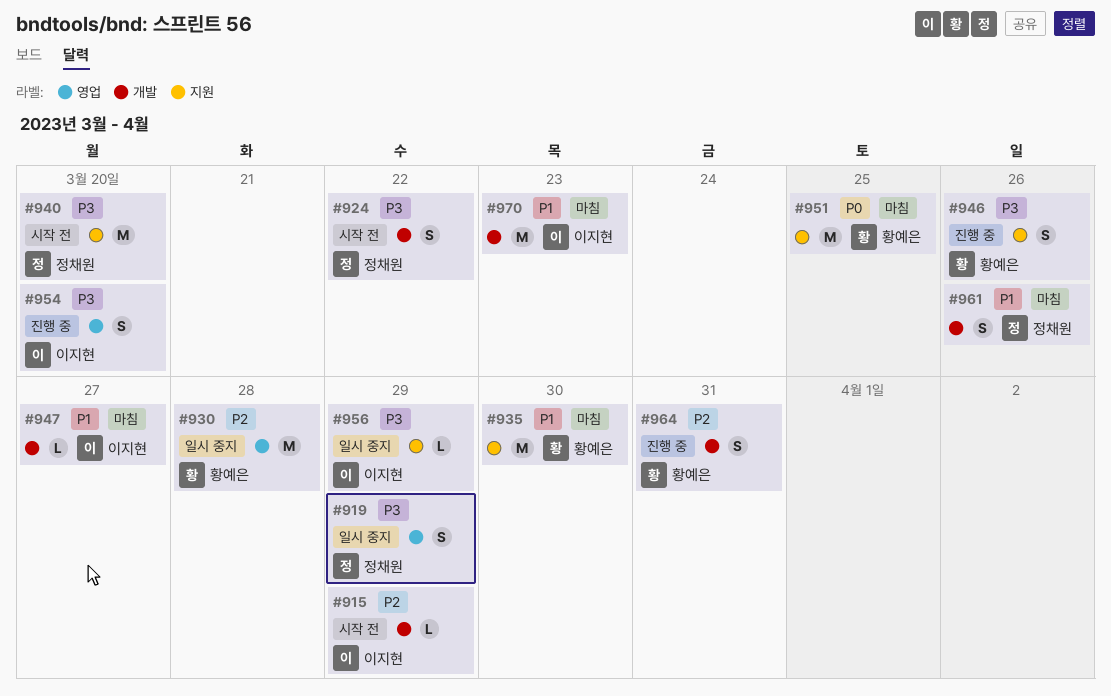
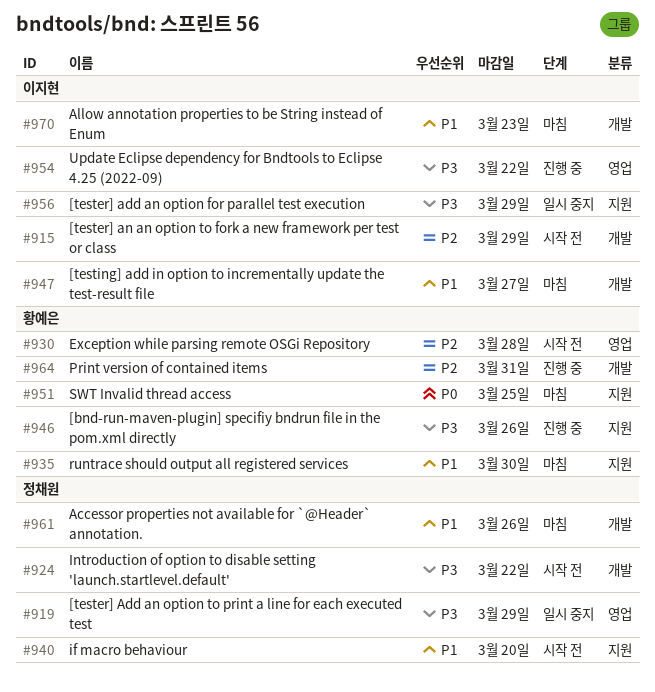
#930, status: 일시 중지 -> 시작 전
#940, priority: P3 -> P1
#954, due: Mar 20 -> Mar 22

